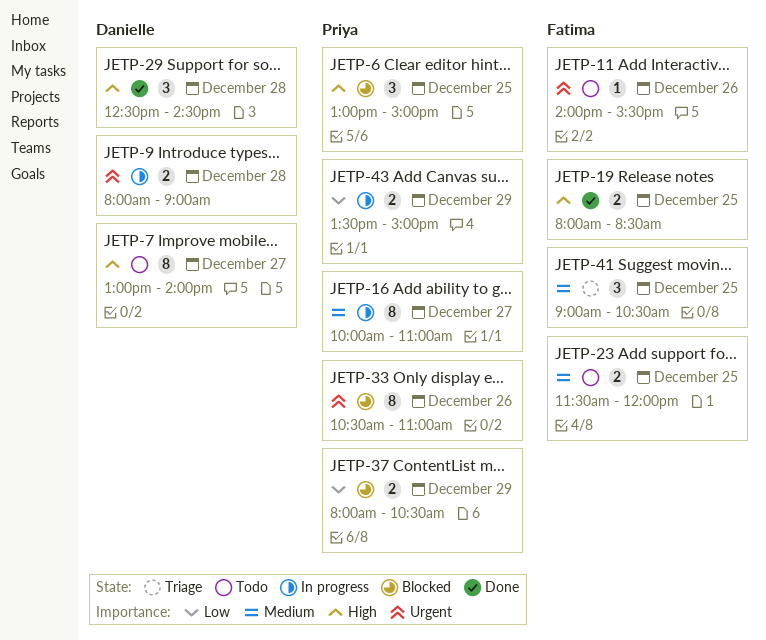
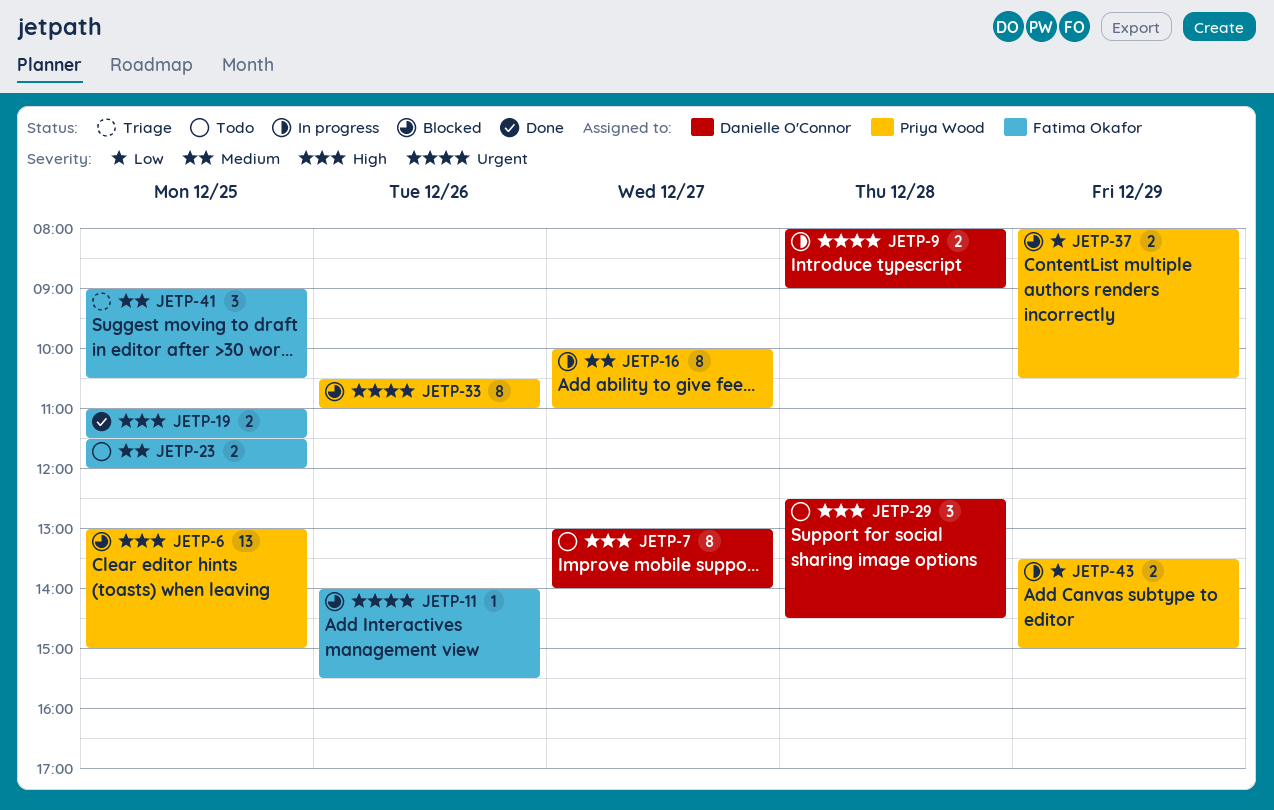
JETP-6, estimate: 3 -> 13
JETP-11, status: Todo -> Blocked
JETP-19, begins: 08:00 -> 11:00
JETP-19, ends: 08:30 -> 11:30
JETP-29, status: Done -> Todo

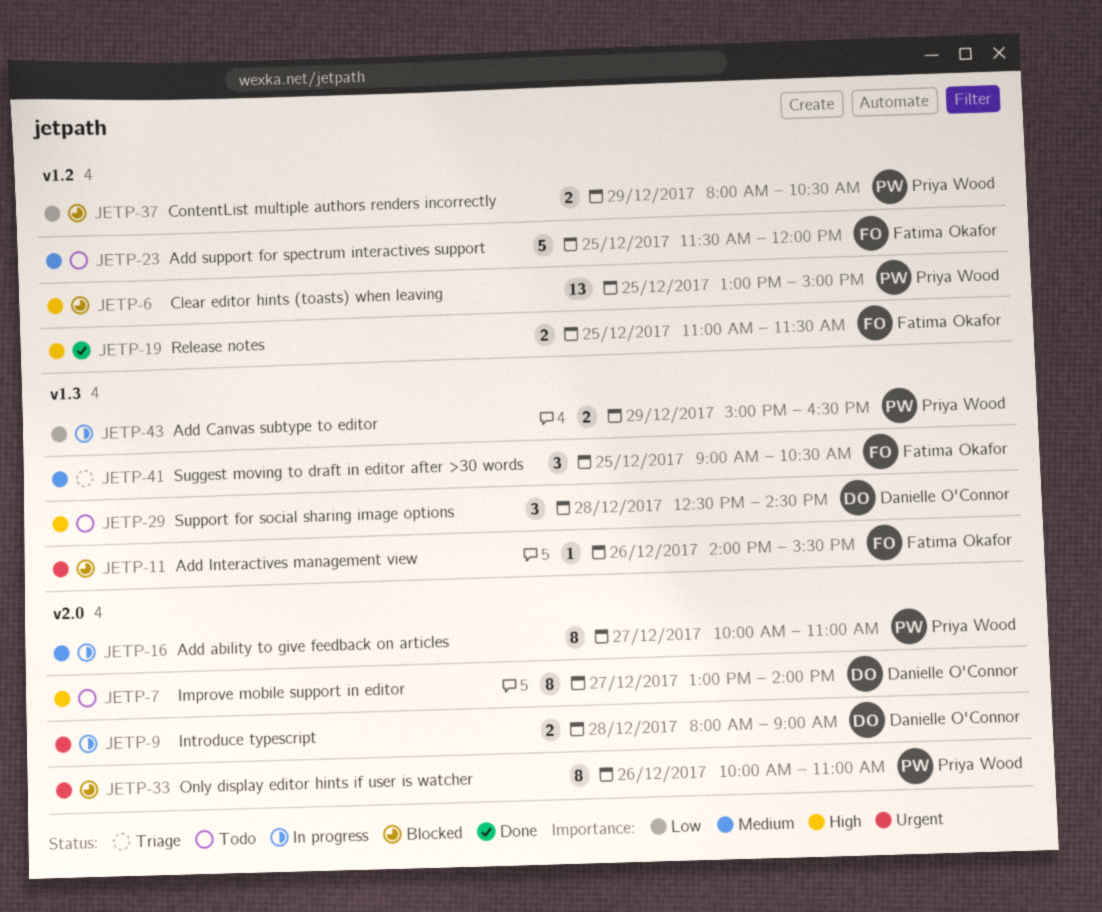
JETP-23, estimate: 2 -> 5
JETP-33, begins: 10:30 -> 10:00
JETP-43, begins: 13:30 -> 15:00
JETP-43, ends: 15:00 -> 16:30

